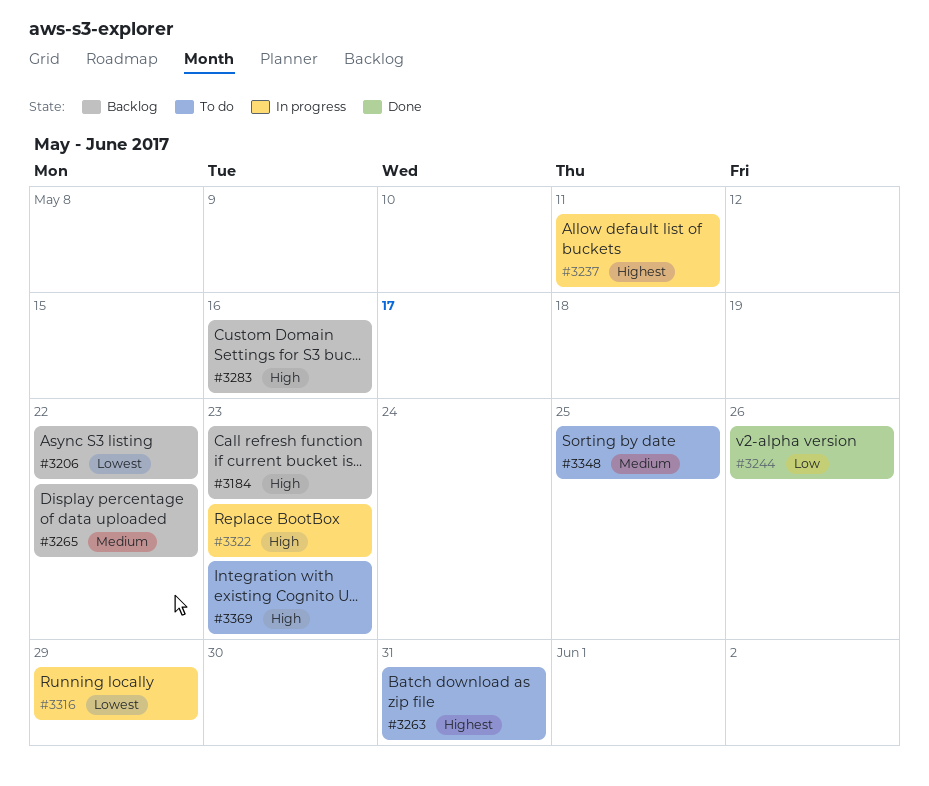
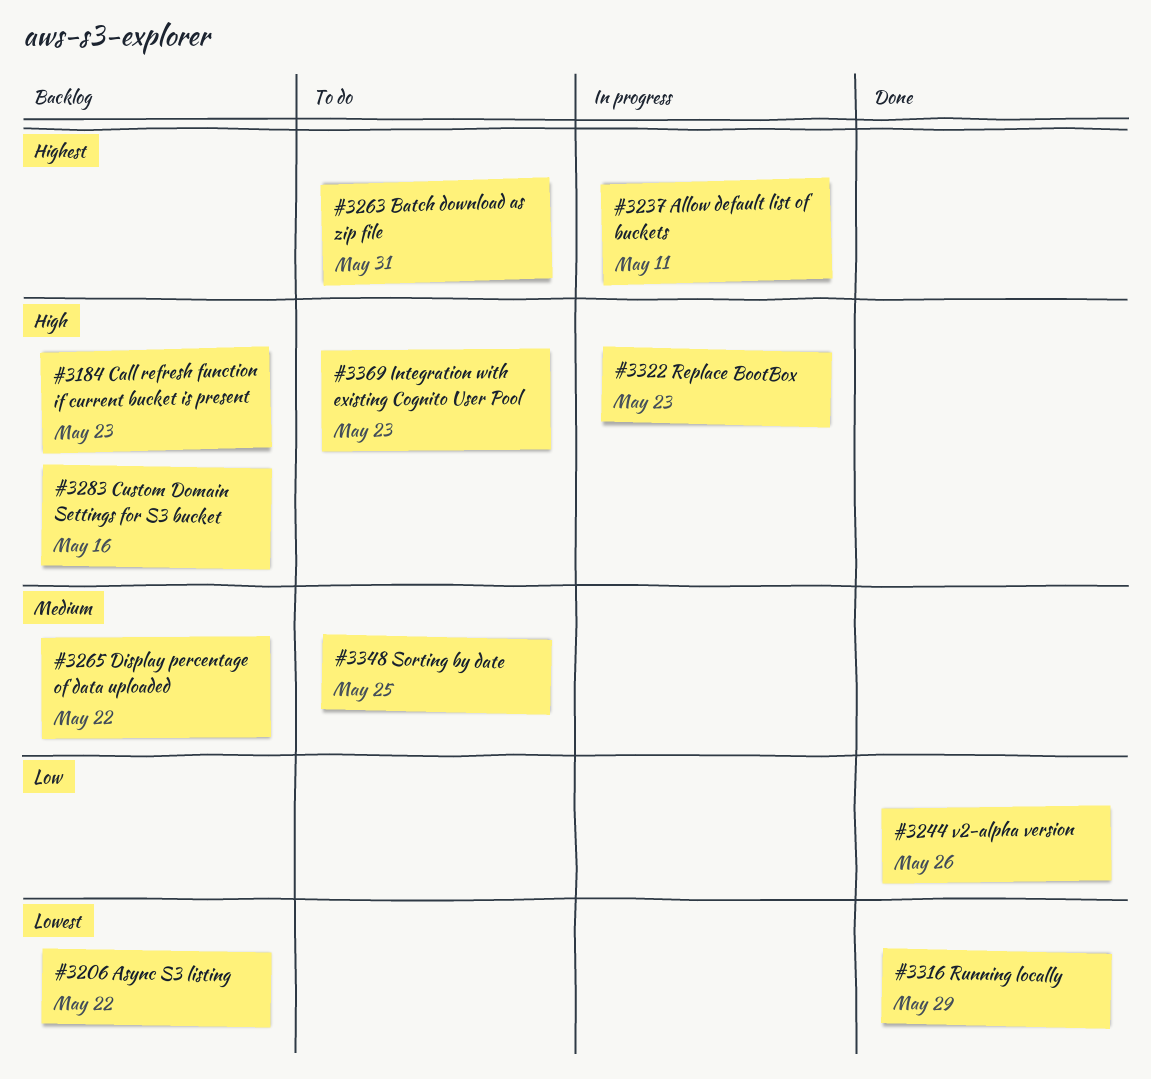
#3316, status: In progress -> Done

